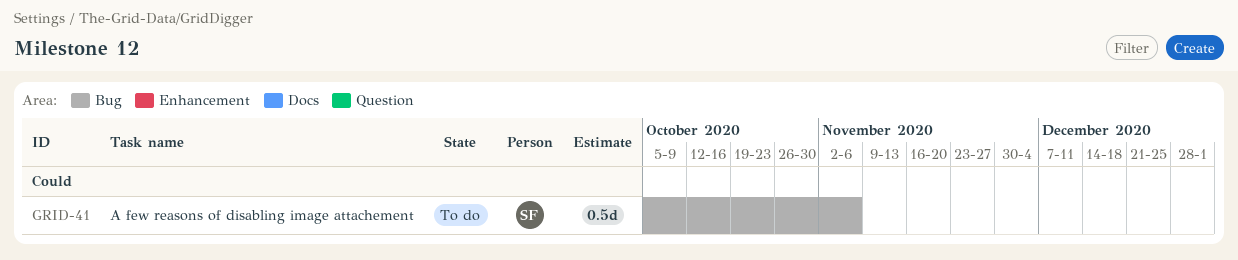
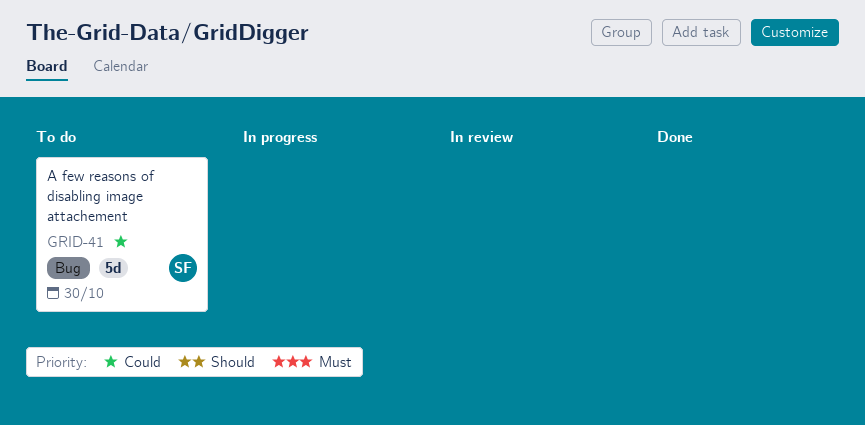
GRID-41, estimate: 0.5d -> 5d
GRID-41, due: Nov 6 -> Oct 30

